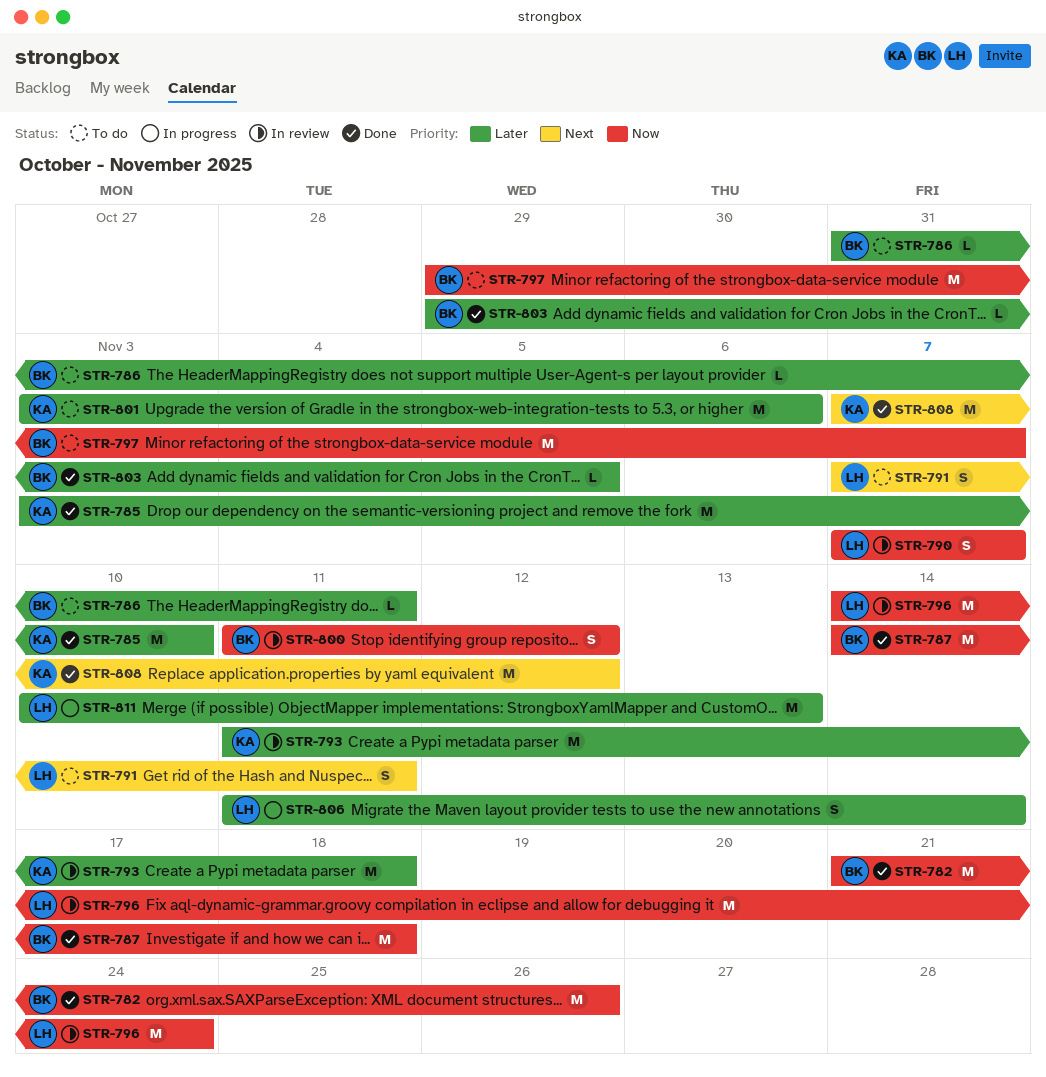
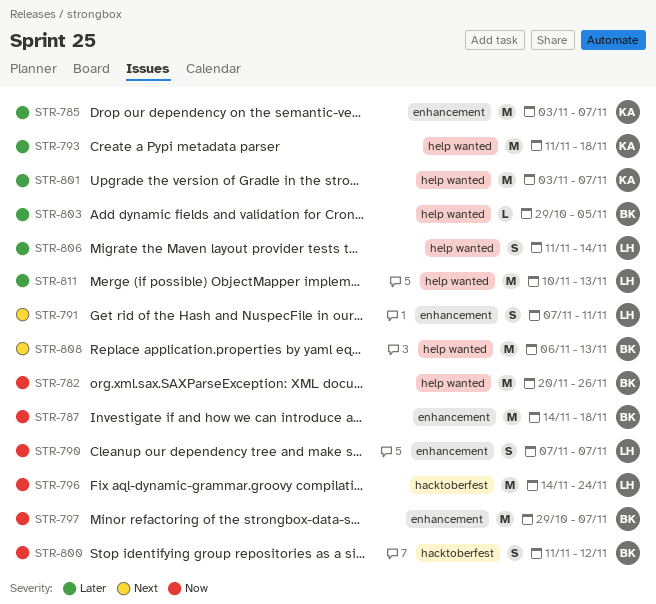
STR-782, start: Nov 21 -> Nov 20
STR-785, due: Nov 10 -> Nov 7
STR-786: present -> none
STR-801, due: Nov 6 -> Nov 7
STR-808, owner: KA -> BK
STR-808, start: Nov 7 -> Nov 6
STR-808, due: Nov 12 -> Nov 13

